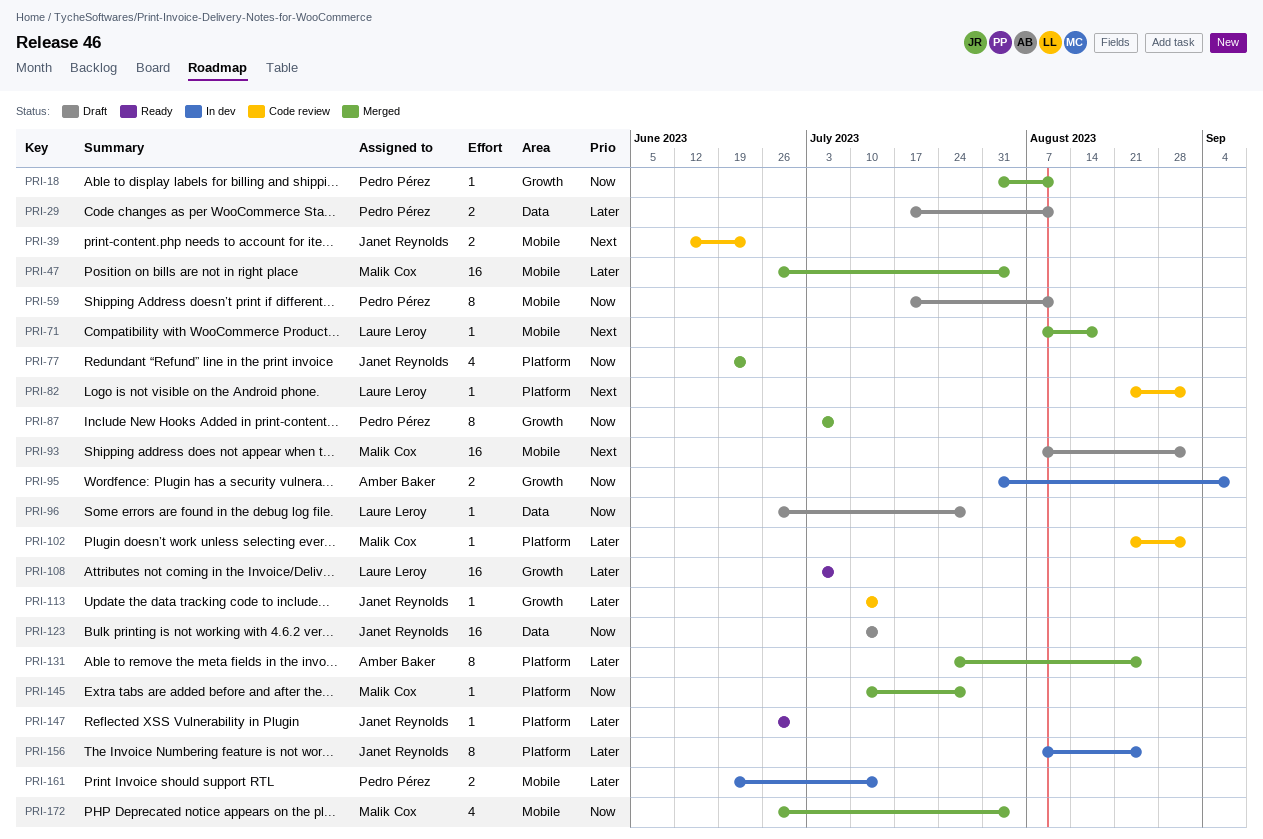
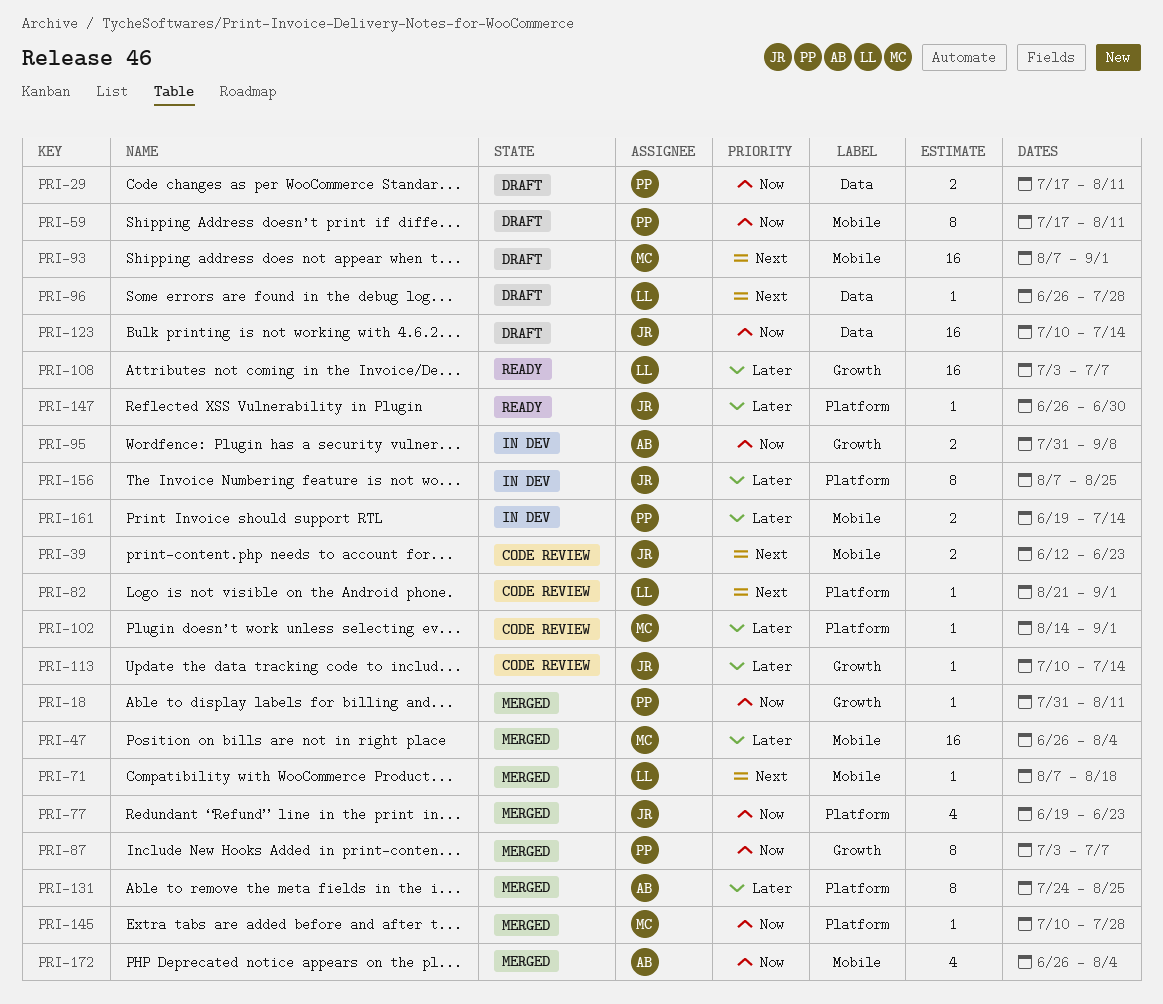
PRI-29, priority: Later -> Now
PRI-96, priority: Now -> Next
PRI-102, start: Aug 21 -> Aug 14
PRI-172, owner: Malik Cox -> Amber Baker

